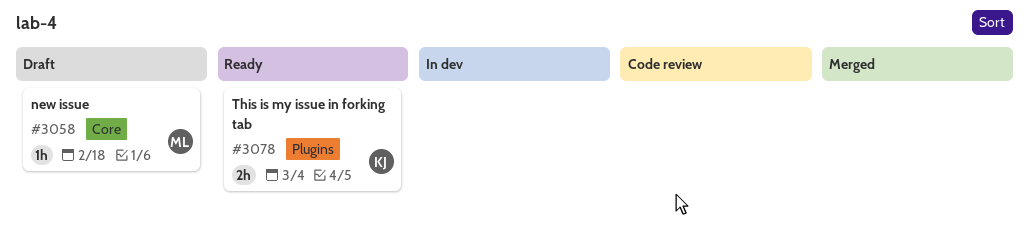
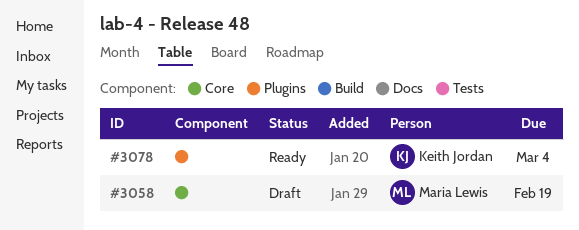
#3058, due: Feb 18 -> Feb 19

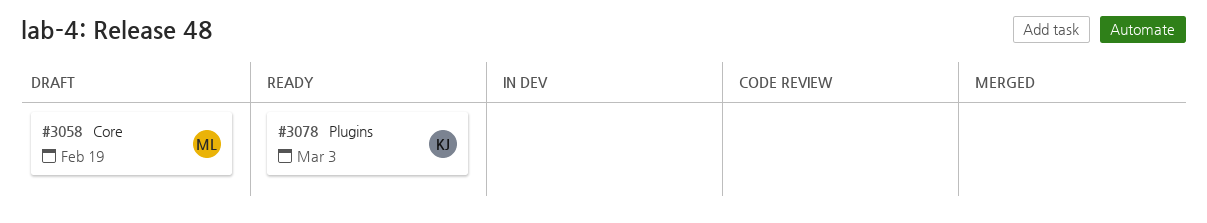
#3078, due: Mar 4 -> Mar 3

